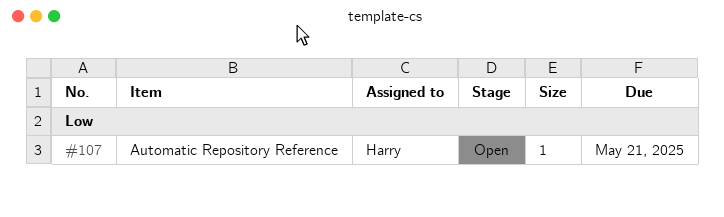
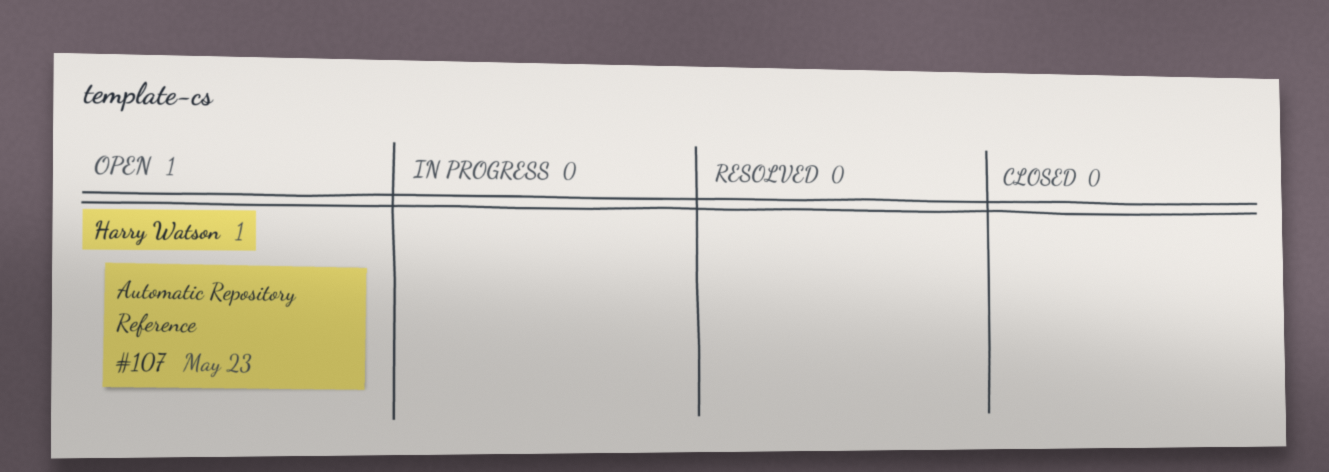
#107, due: May 21 -> May 23

